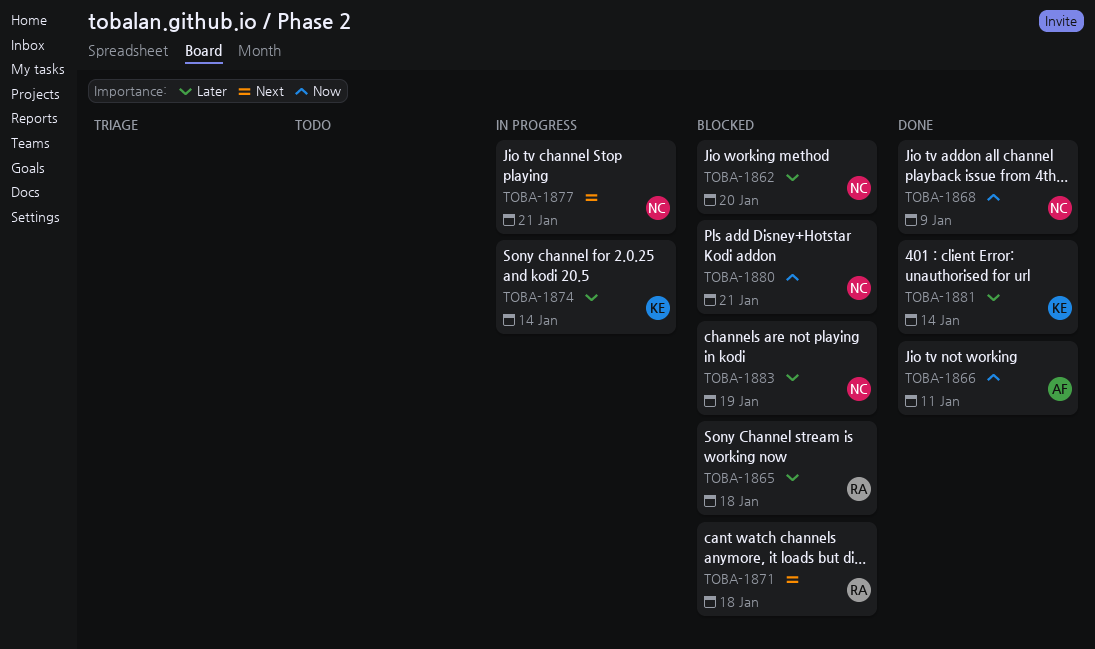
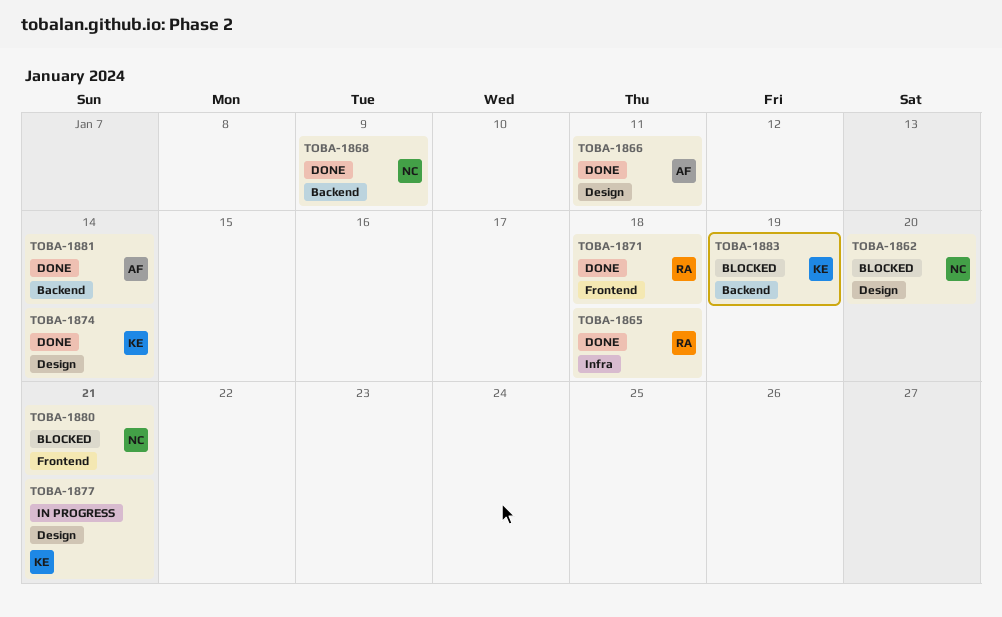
TOBA-1865, status: Blocked -> Done
TOBA-1871, status: Blocked -> Done
TOBA-1874, status: In progress -> Done
TOBA-1877, owner: NC -> KE
TOBA-1881, owner: KE -> AF
TOBA-1883, owner: NC -> KE

